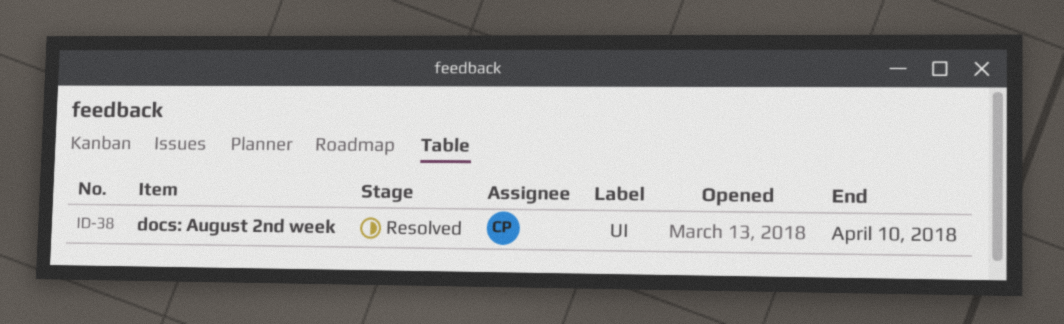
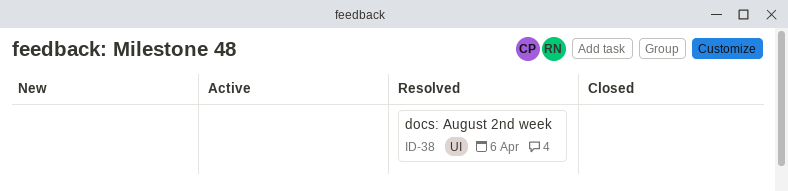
ID-38, due: Apr 10 -> Apr 6

